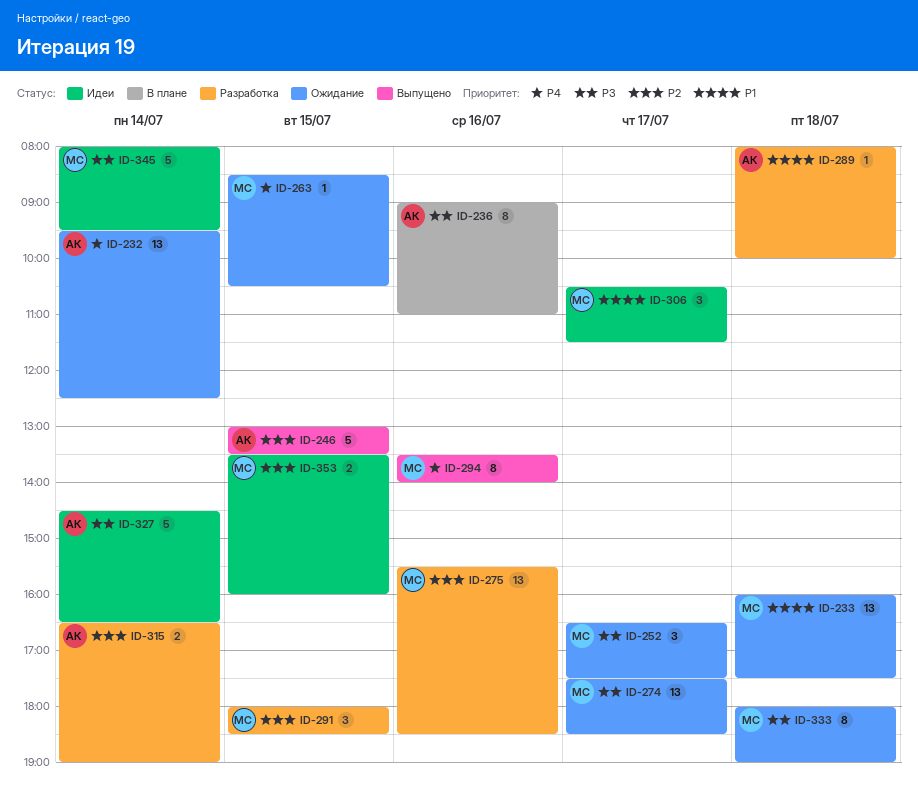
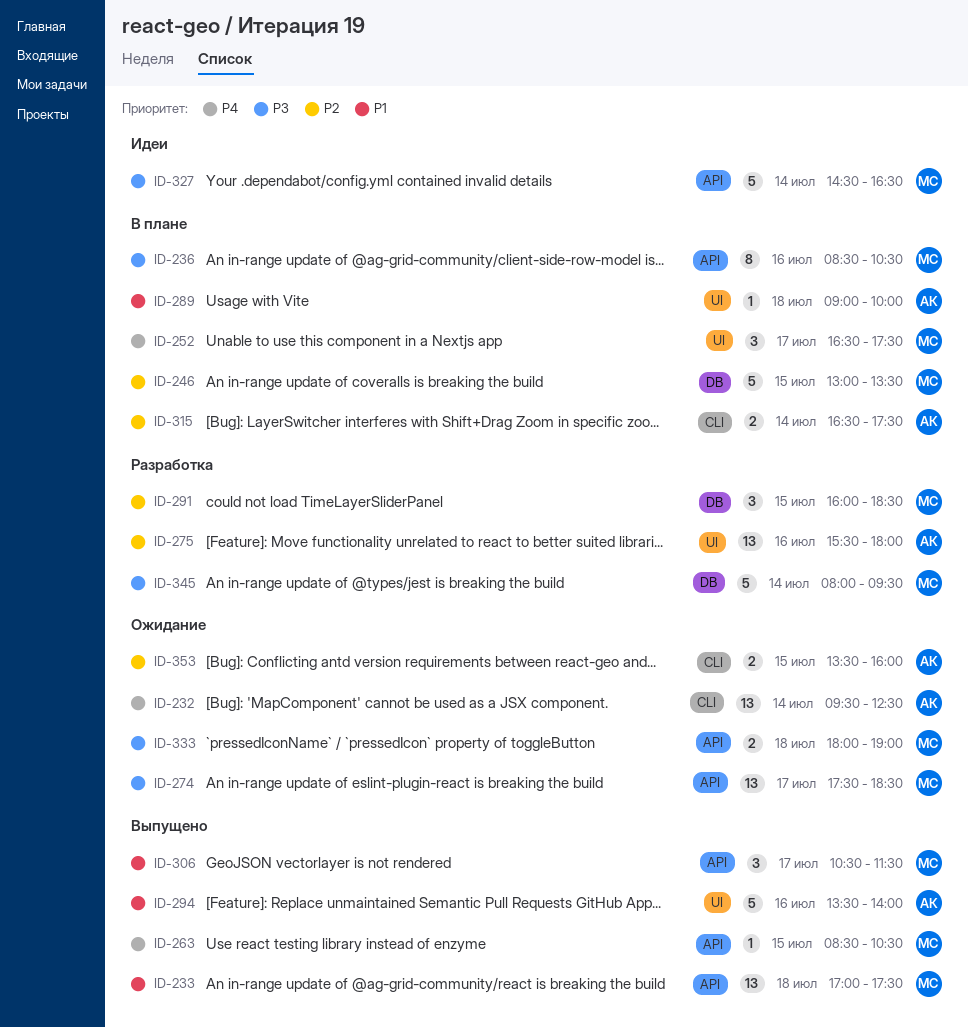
ID-233, status: Ожидание -> Выпущено
ID-233, begins: 16:00 -> 17:00
ID-236, owner: АК -> МС
ID-236, begins: 09:00 -> 08:30
ID-236, ends: 11:00 -> 10:30
ID-246, status: Выпущено -> В плане
ID-246, owner: АК -> МС
ID-252, status: Ожидание -> В плане
ID-252, priority: P3 -> P4
ID-263, status: Ожидание -> Выпущено
ID-275, owner: МС -> АК
ID-275, ends: 18:30 -> 18:00
ID-289, status: Разработка -> В плане
ID-289, begins: 08:00 -> 09:00
ID-291, begins: 18:00 -> 16:00
ID-294, owner: МС -> АК
ID-294, priority: P4 -> P1
ID-294, estimate: 8 -> 5
ID-306, status: Идеи -> Выпущено
ID-315, status: Разработка -> В плане
ID-315, ends: 19:00 -> 17:30
ID-327, owner: АК -> МС
ID-333, estimate: 8 -> 2
ID-345, status: Идеи -> Разработка
ID-353, status: Идеи -> Ожидание
ID-353, owner: МС -> АК

